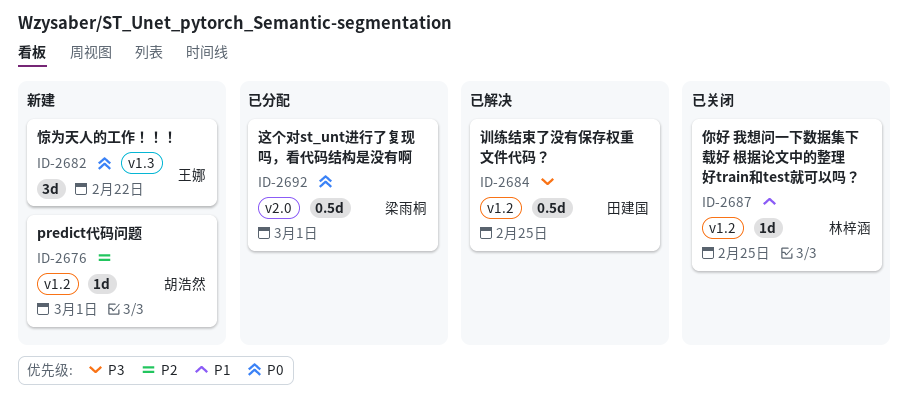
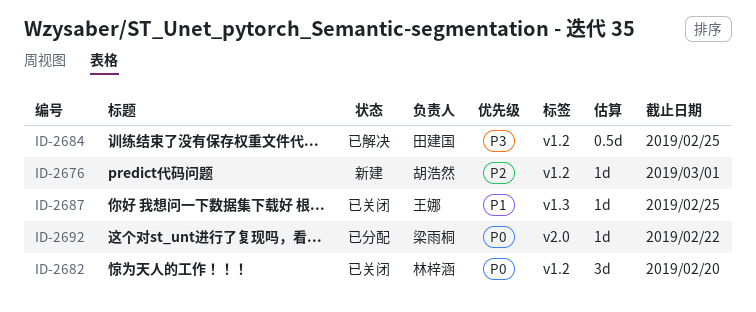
ID-2682, status: 新建 -> 已关闭
ID-2682, owner: 王娜 -> 林梓涵
ID-2682, label: v1.3 -> v1.2
ID-2682, due: Feb 22 -> Feb 20
ID-2687, owner: 林梓涵 -> 王娜
ID-2687, label: v1.2 -> v1.3
ID-2692, estimate: 0.5d -> 1d
ID-2692, due: Mar 1 -> Feb 22

